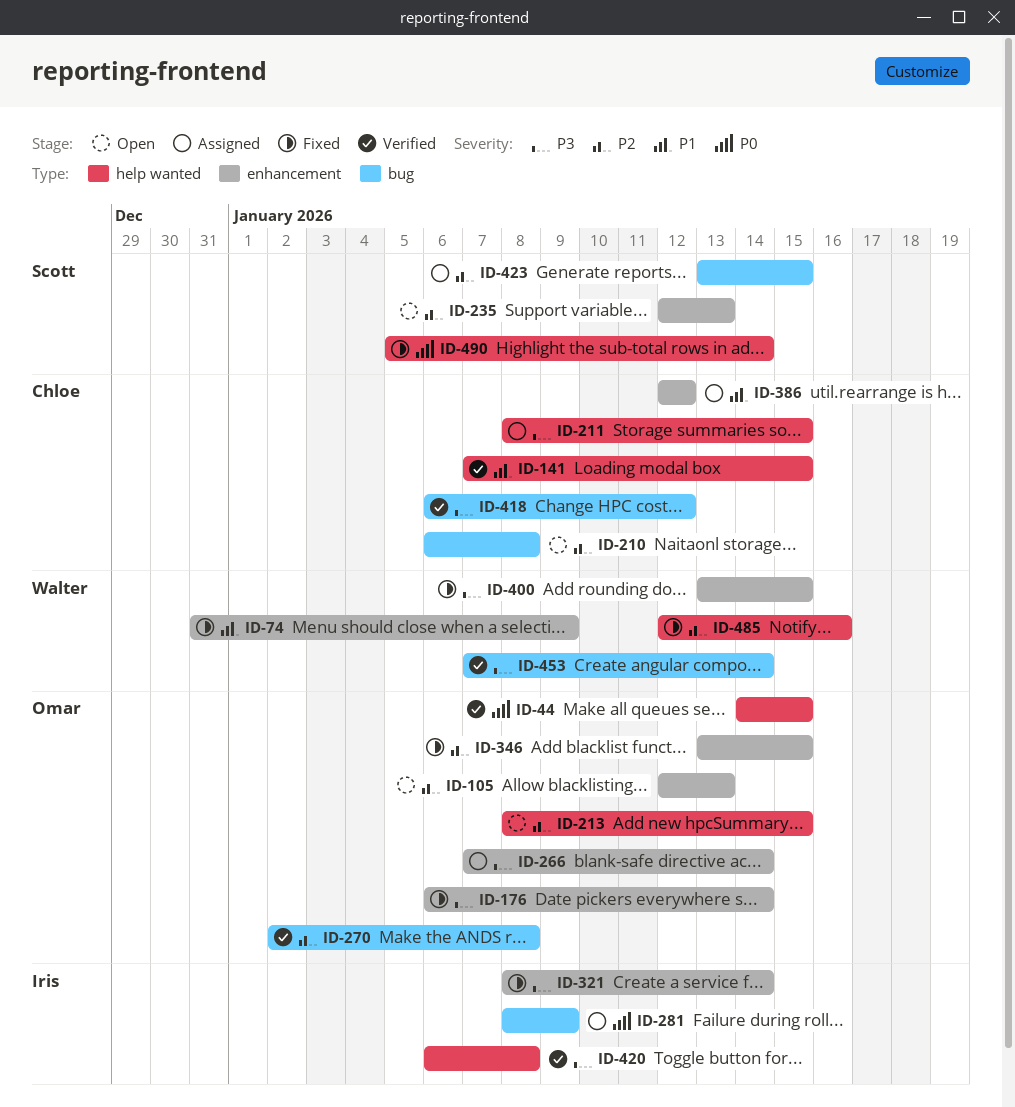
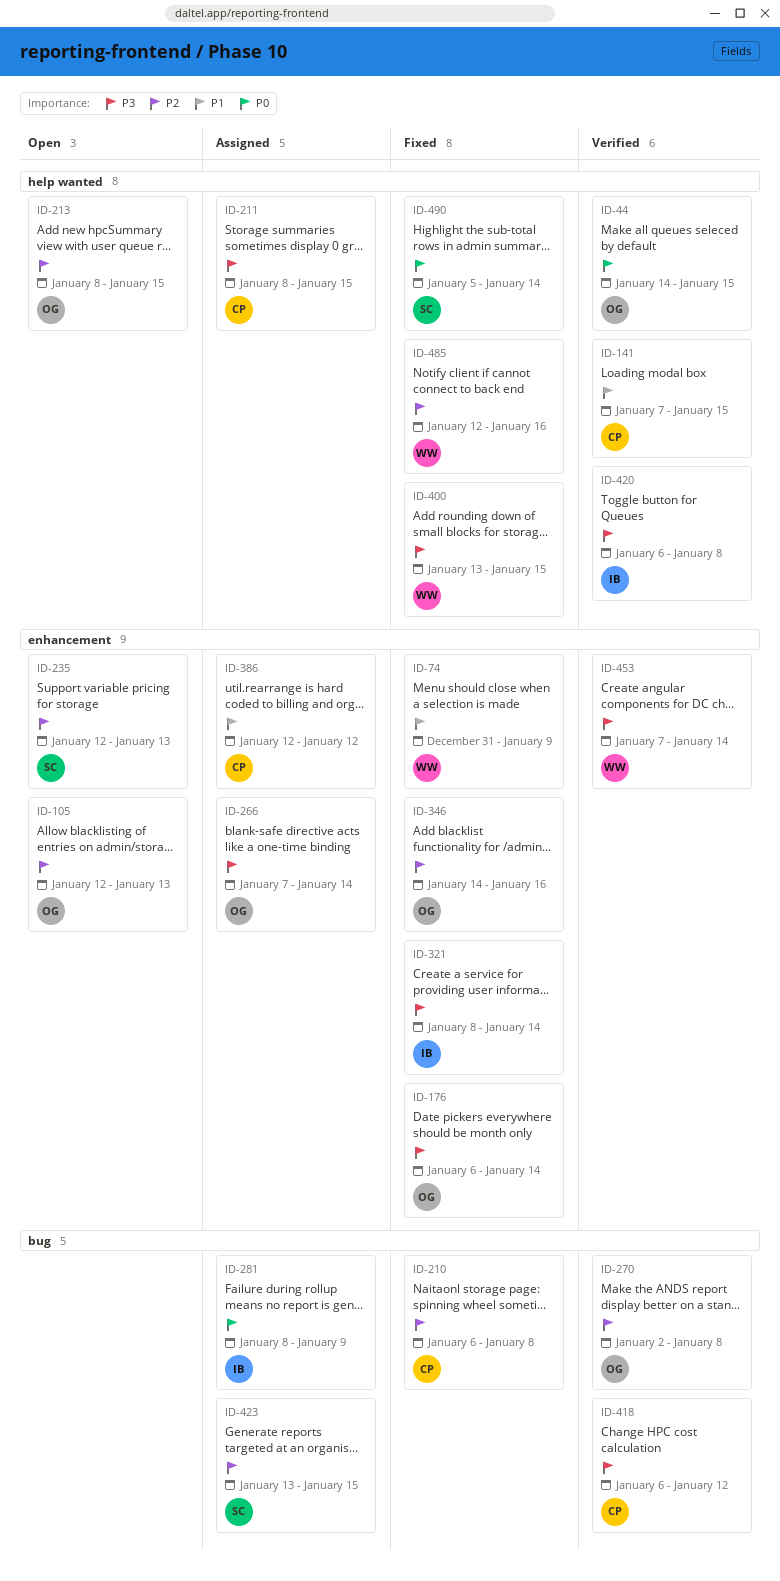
ID-210, status: Open -> Fixed
ID-346, start: Jan 13 -> Jan 14
ID-346, due: Jan 15 -> Jan 16
ID-400, label: enhancement -> help wanted
ID-453, label: bug -> enhancement

